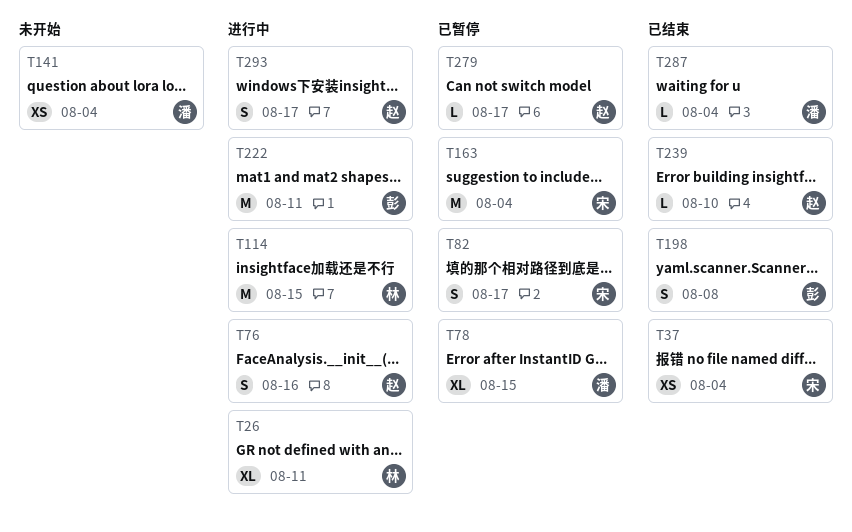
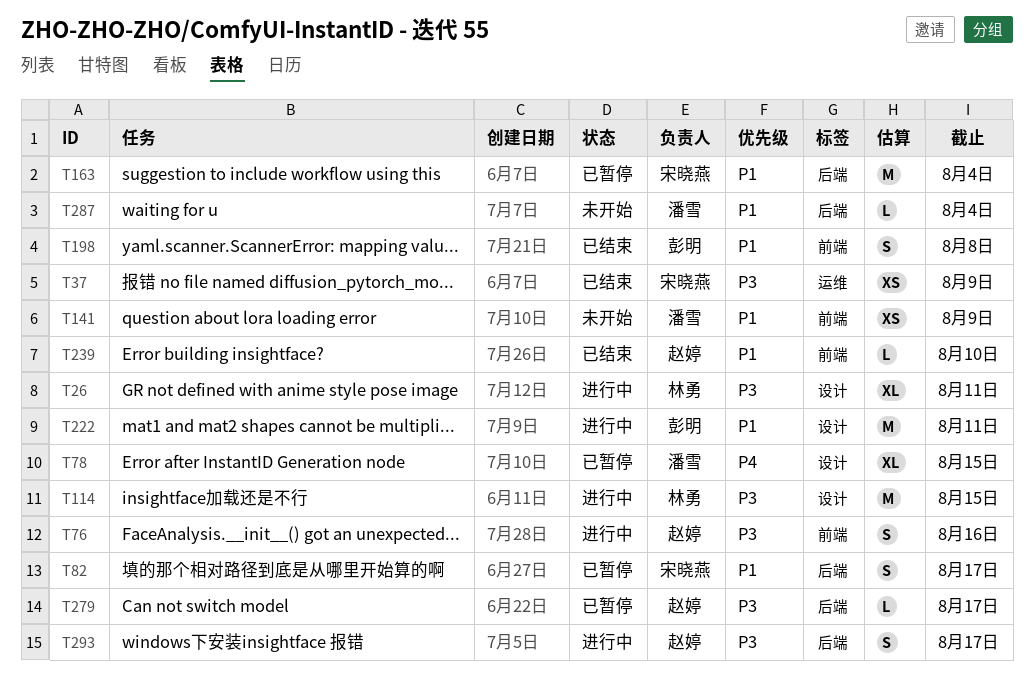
T37, due: Aug 4 -> Aug 9
T141, due: Aug 4 -> Aug 9
T287, status: 已结束 -> 未开始

